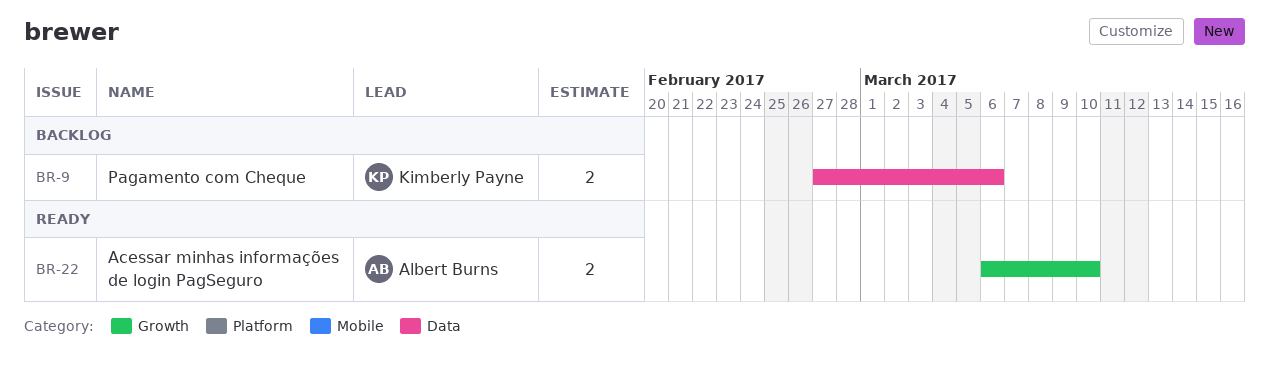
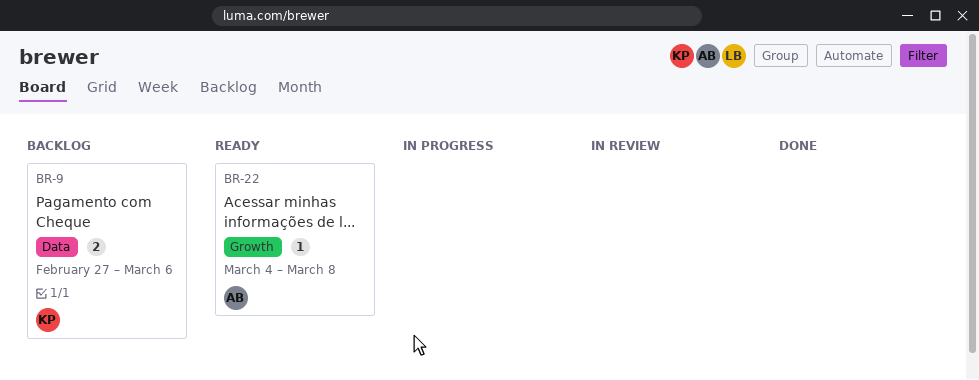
BR-22, estimate: 2 -> 1
BR-22, start: Mar 6 -> Mar 4
BR-22, due: Mar 10 -> Mar 8

